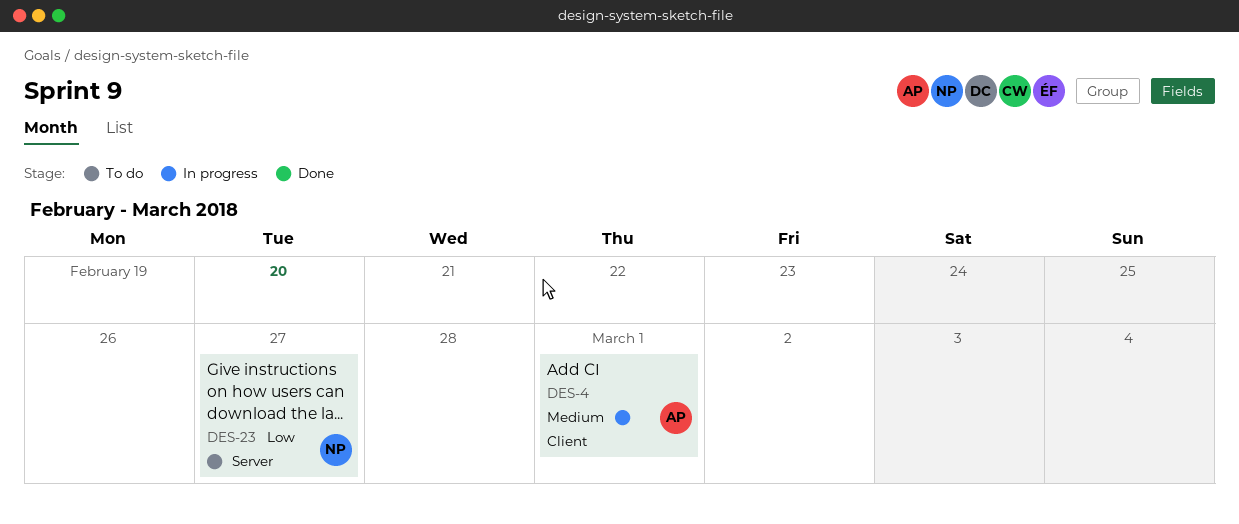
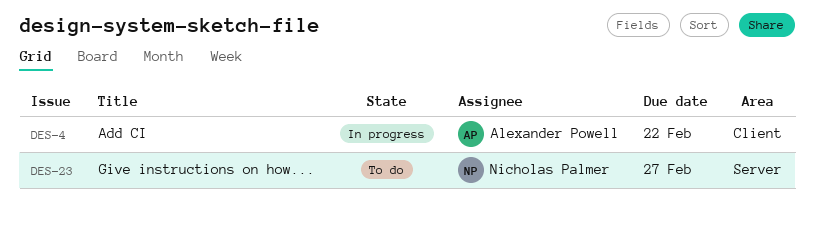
DES-4, due: Mar 1 -> Feb 22

